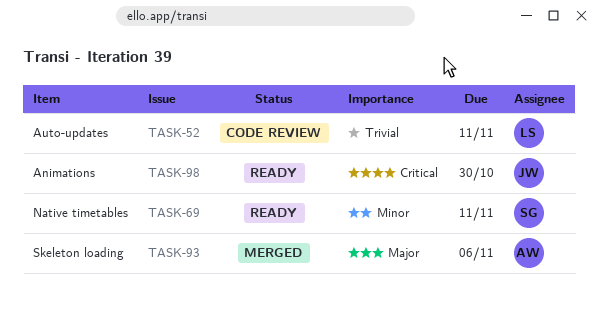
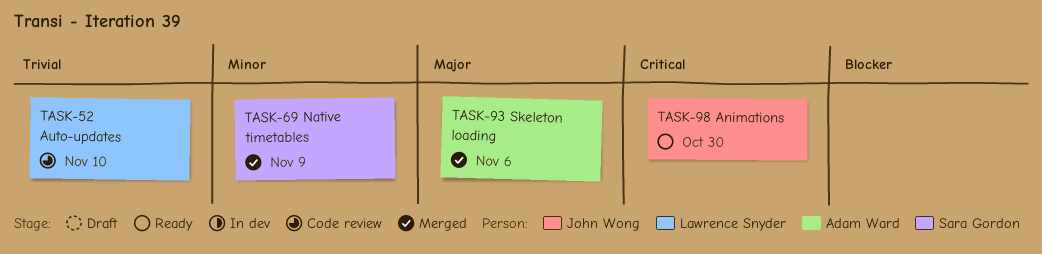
TASK-52, due: Nov 11 -> Nov 10
TASK-69, status: Ready -> Merged
TASK-69, due: Nov 11 -> Nov 9

